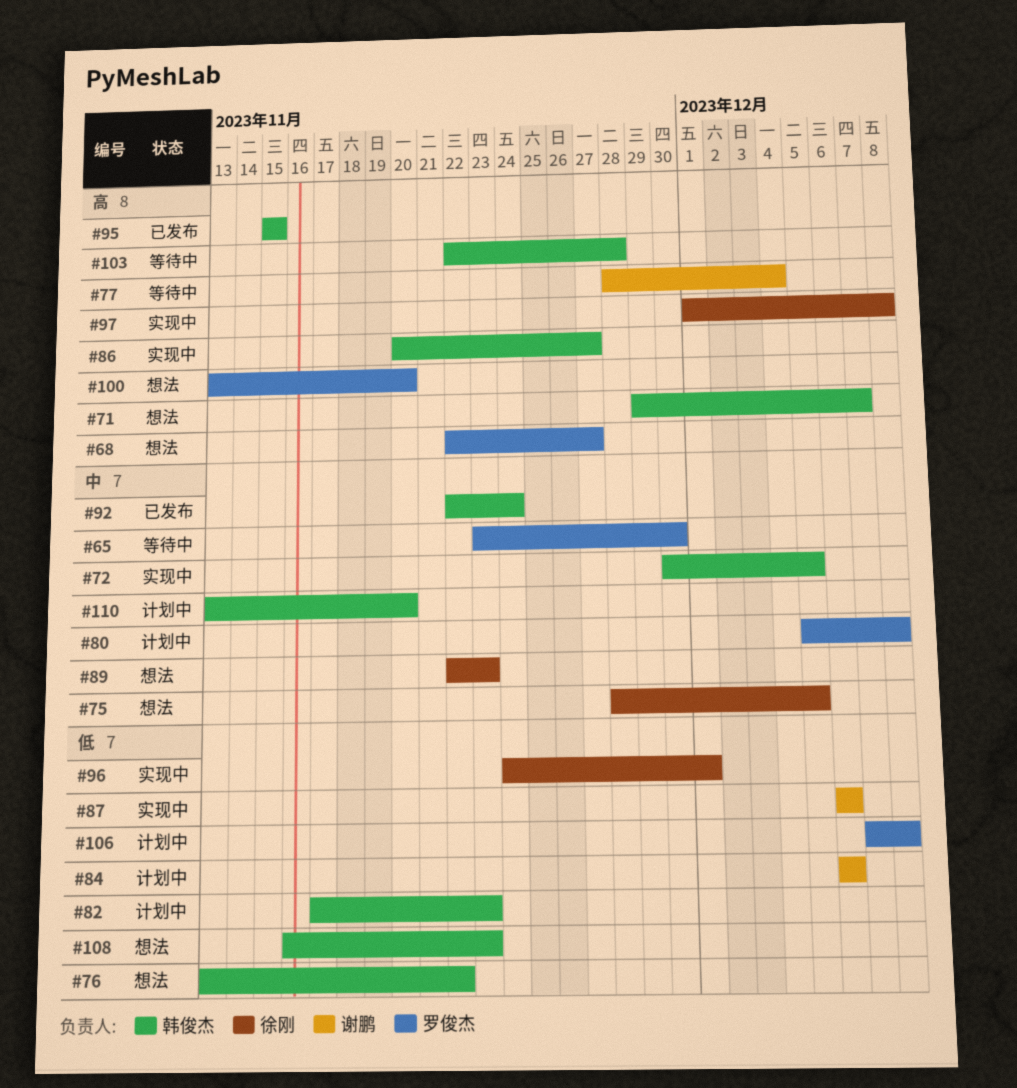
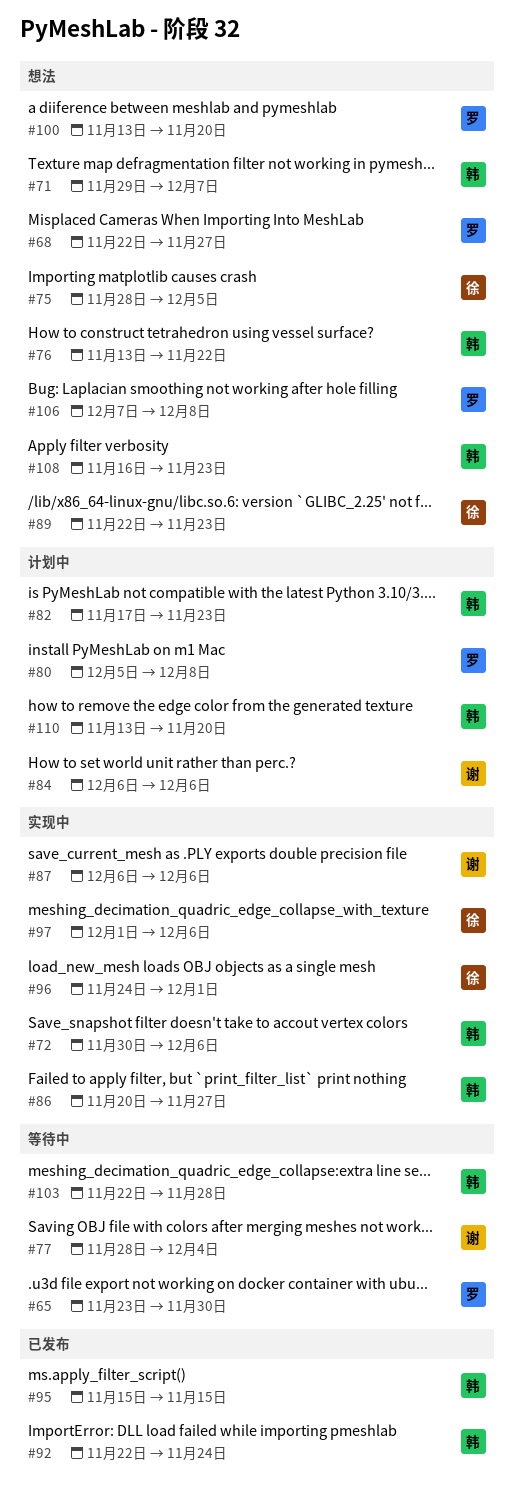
#72, due: Dec 5 -> Dec 6
#97, due: Dec 8 -> Dec 6
#106, status: 计划中 -> 想法

